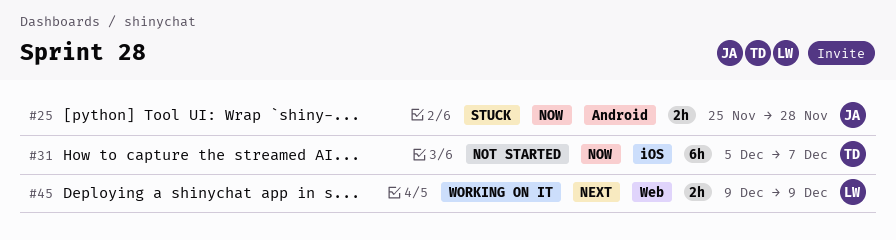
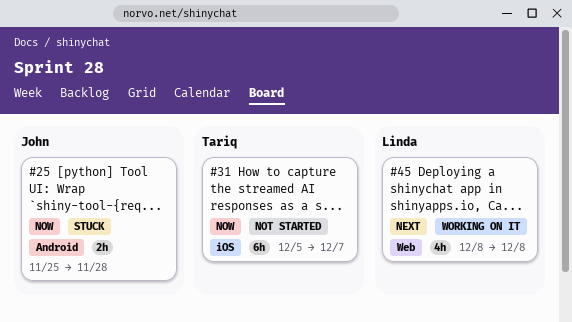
#45, estimate: 2h -> 4h
#45, start: Dec 9 -> Dec 8
#45, due: Dec 9 -> Dec 8

